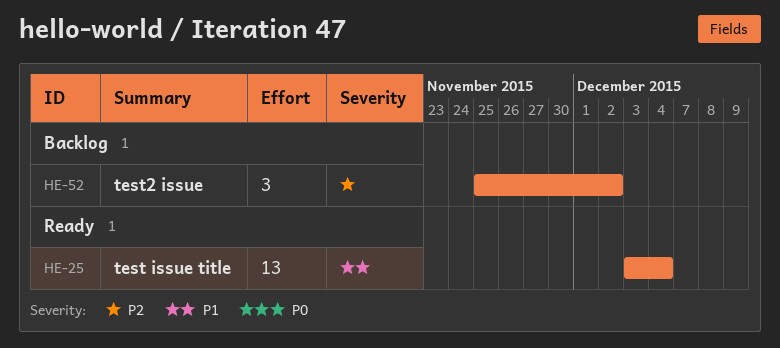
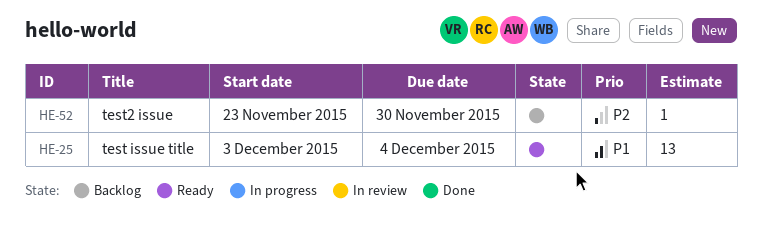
HE-52, estimate: 3 -> 1
HE-52, start: Nov 25 -> Nov 23
HE-52, due: Dec 2 -> Nov 30

